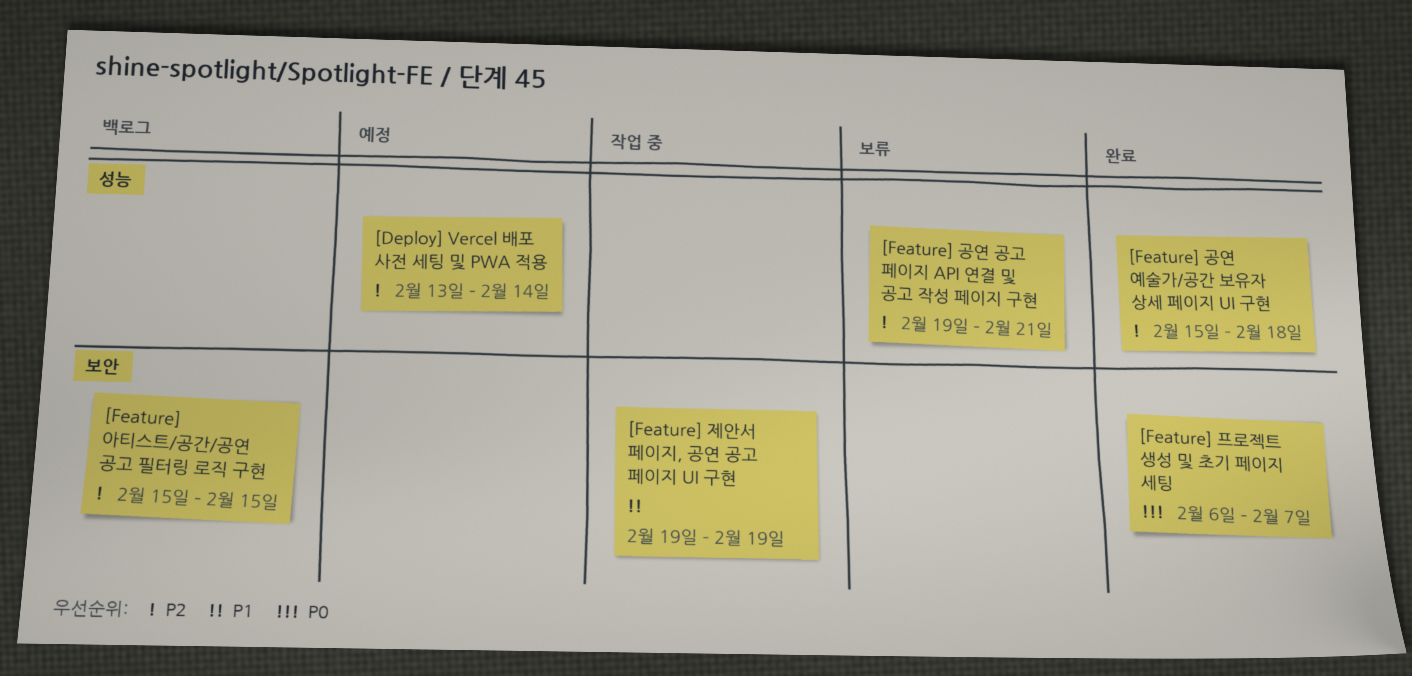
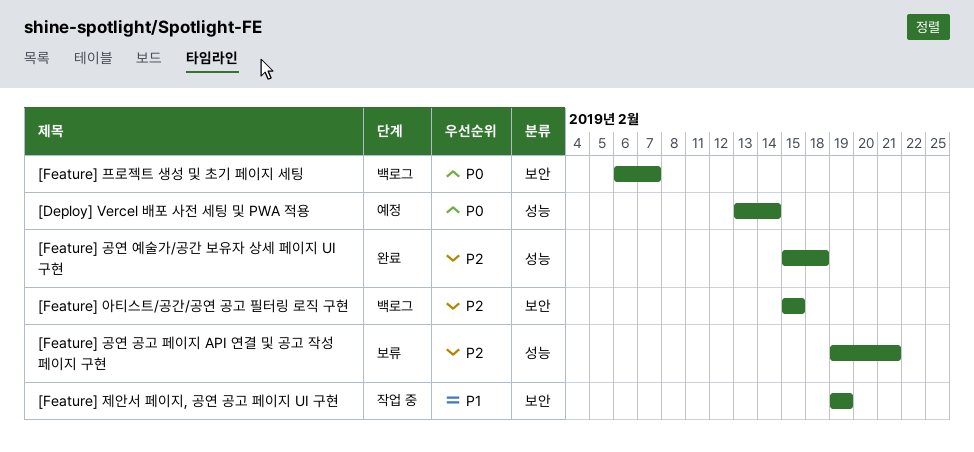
[Deploy] Vercel 배포 사전 세팅 및 PWA 적용, priority: P2 -> P0
[Feature] 프로젝트 생성 및 초기 페이지 세팅, status: 완료 -> 백로그

